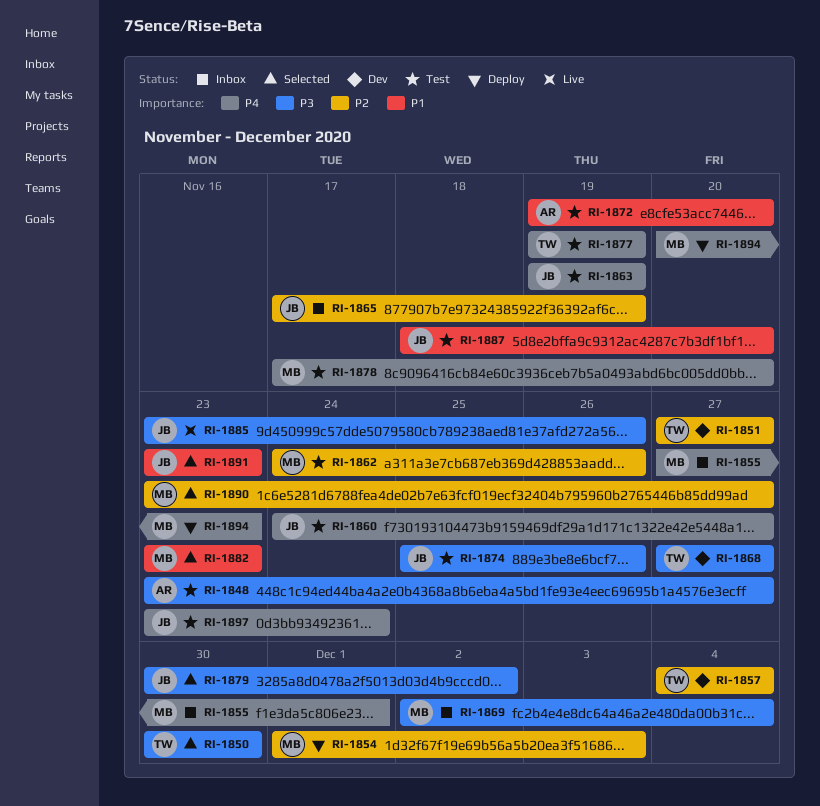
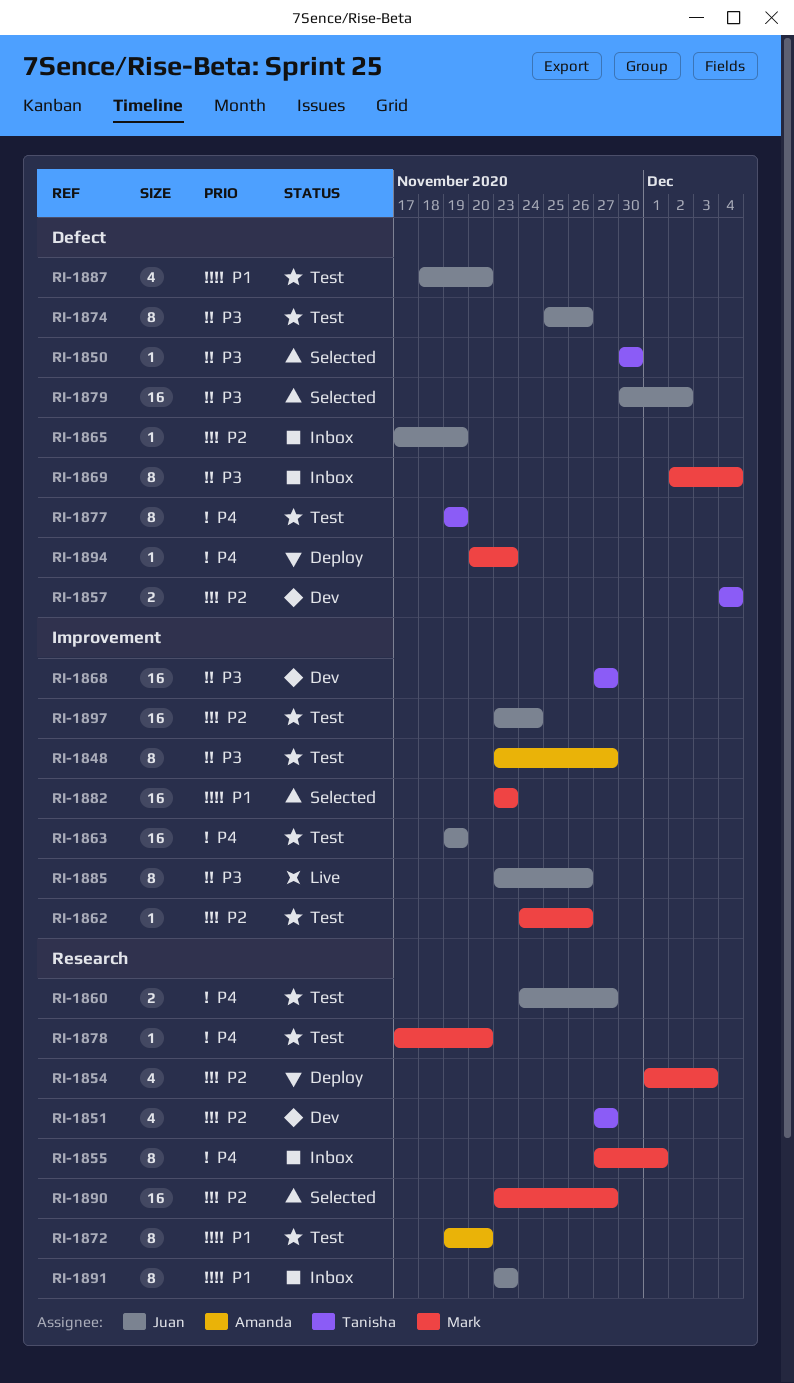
RI-1891, status: Selected -> Inbox
RI-1897, priority: P4 -> P2

